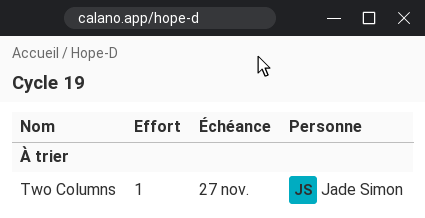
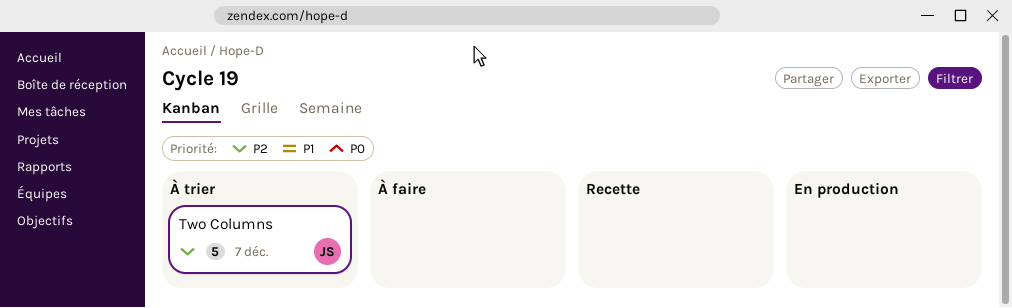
Two Columns, estimate: 1 -> 5
Two Columns, due: Nov 27 -> Dec 7

